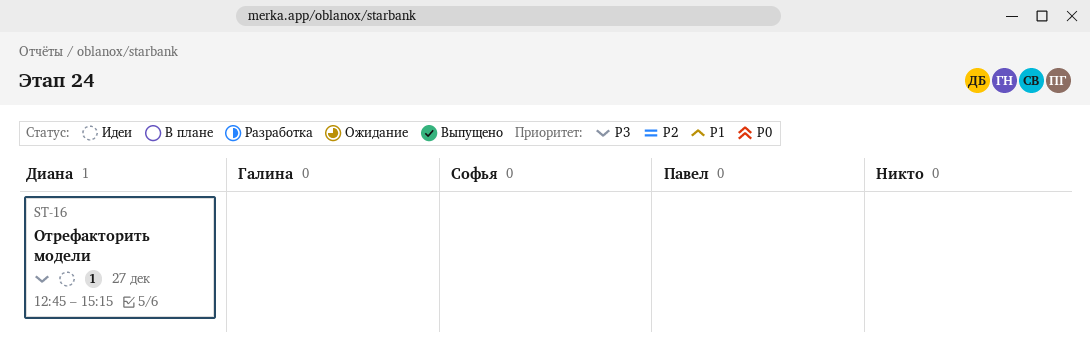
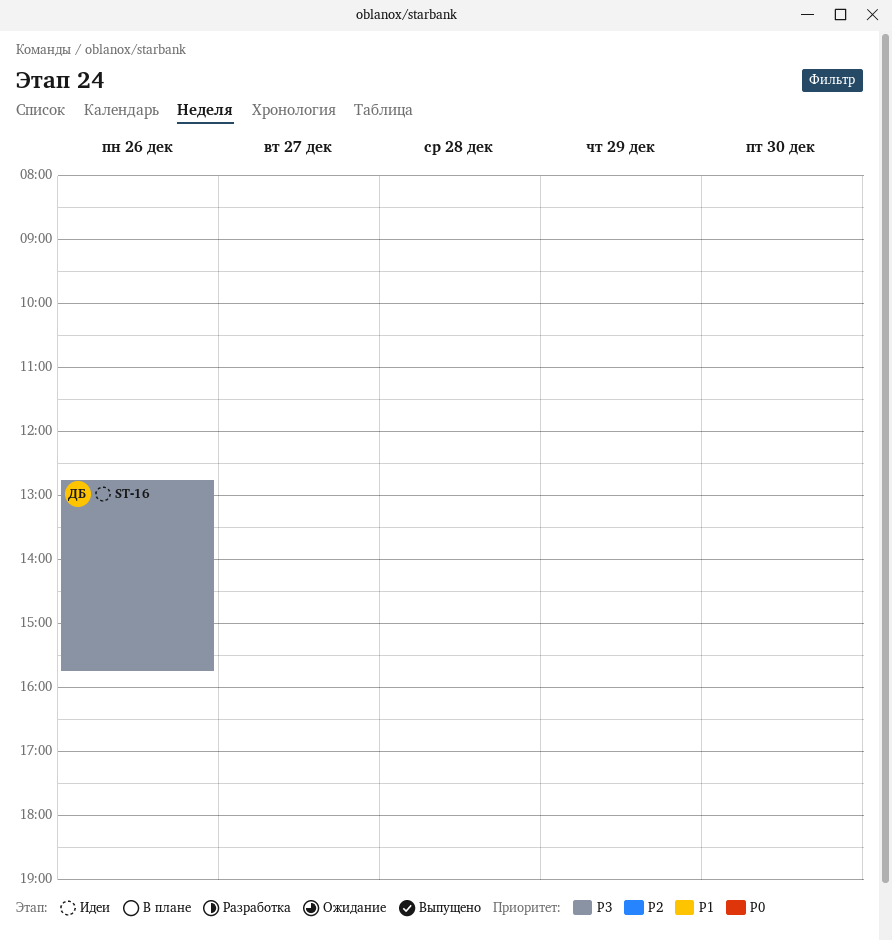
ST-16, day: Dec 27 -> Dec 26
ST-16, ends: 15:15 -> 15:45

